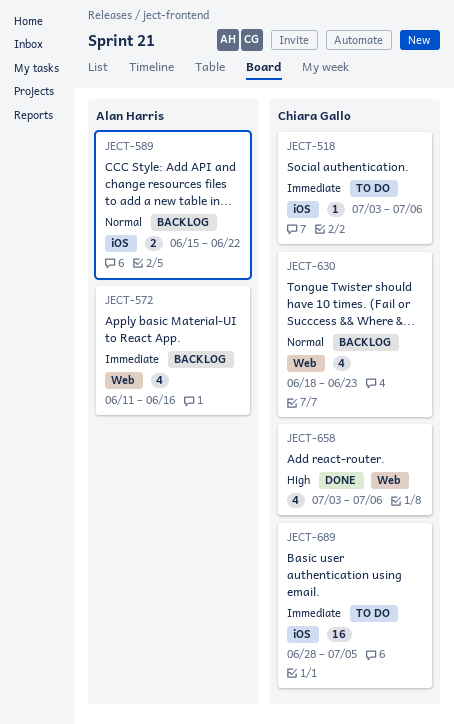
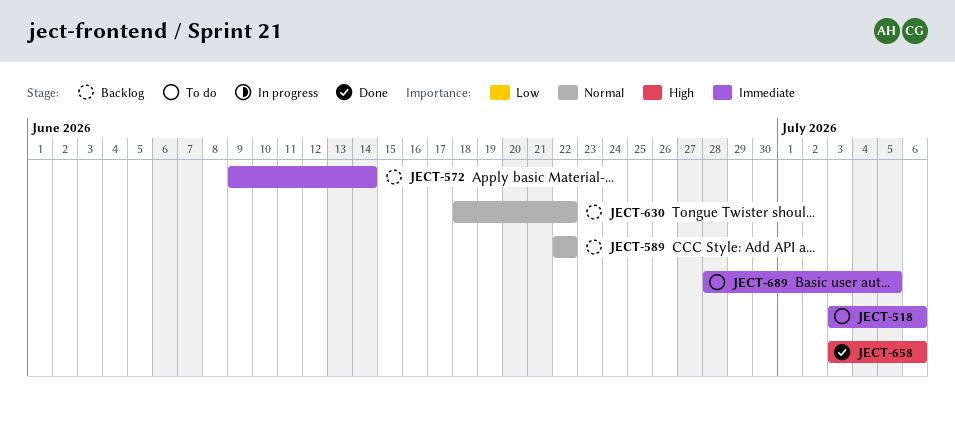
JECT-572, start: Jun 11 -> Jun 9
JECT-572, due: Jun 16 -> Jun 14
JECT-589, start: Jun 15 -> Jun 22
JECT-630, due: Jun 23 -> Jun 22

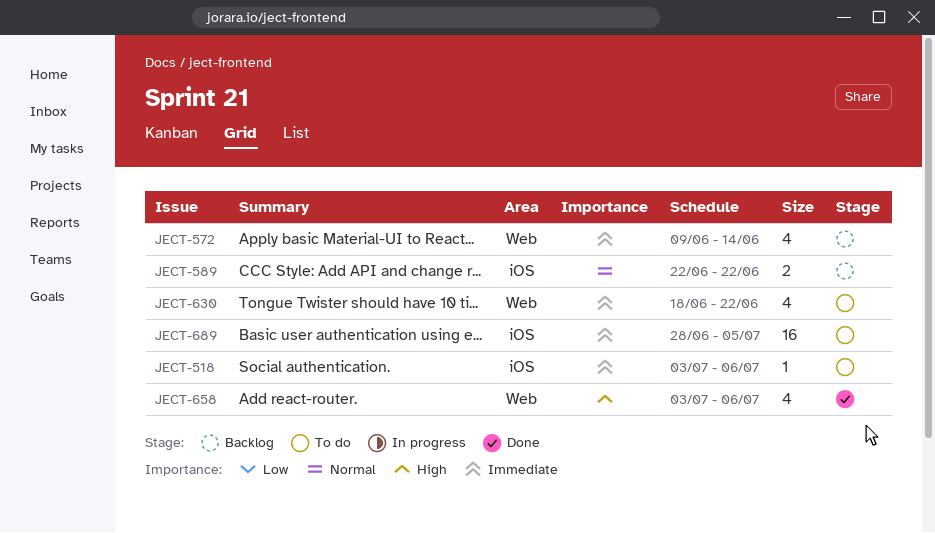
JECT-630, status: Backlog -> To do
JECT-630, priority: Normal -> Immediate

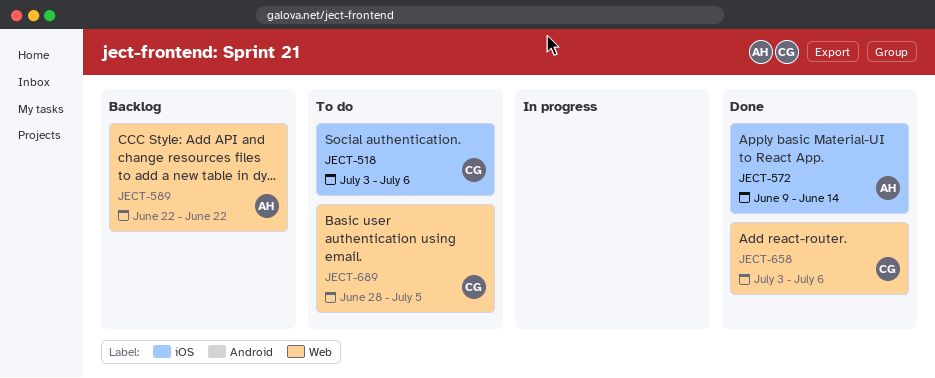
JECT-572, status: Backlog -> Done
JECT-572, label: Web -> iOS
JECT-589, label: iOS -> Web
JECT-630: present -> none
JECT-689, label: iOS -> Web

